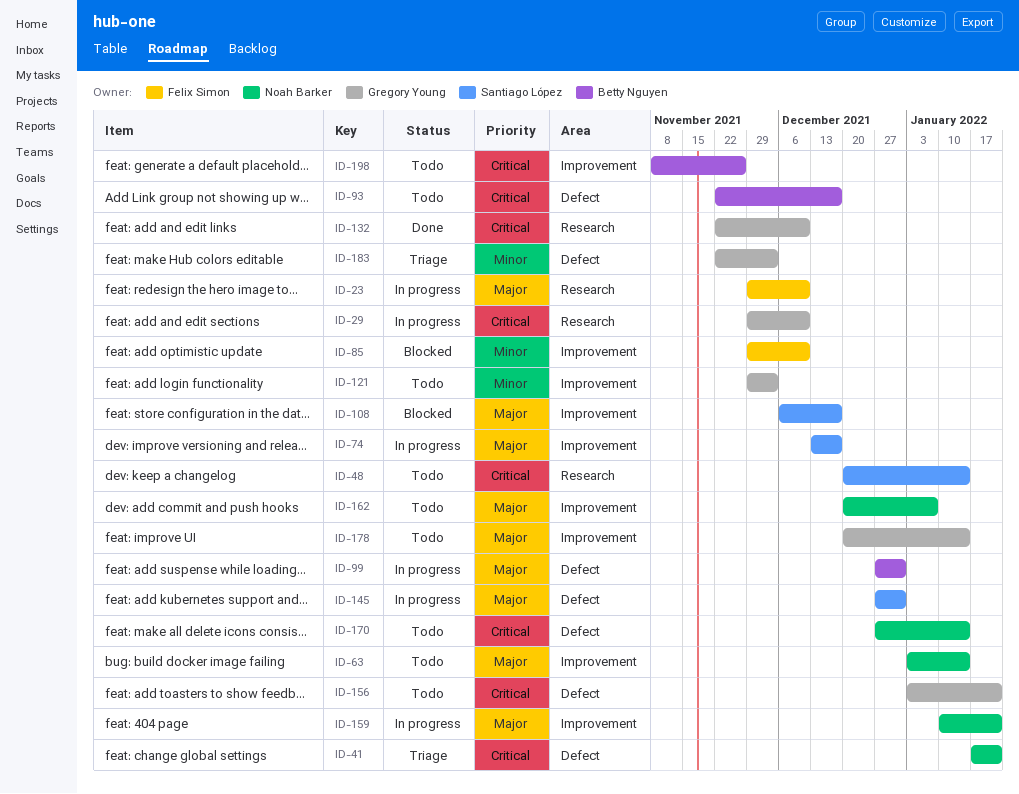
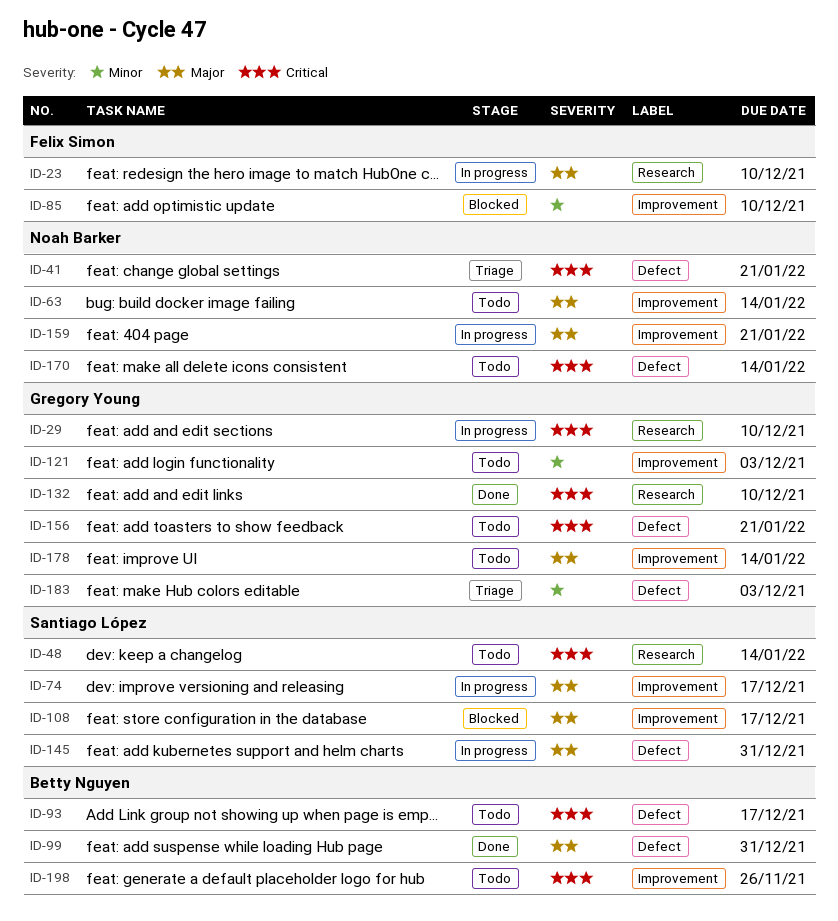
ID-99, status: In progress -> Done
ID-162: present -> none

